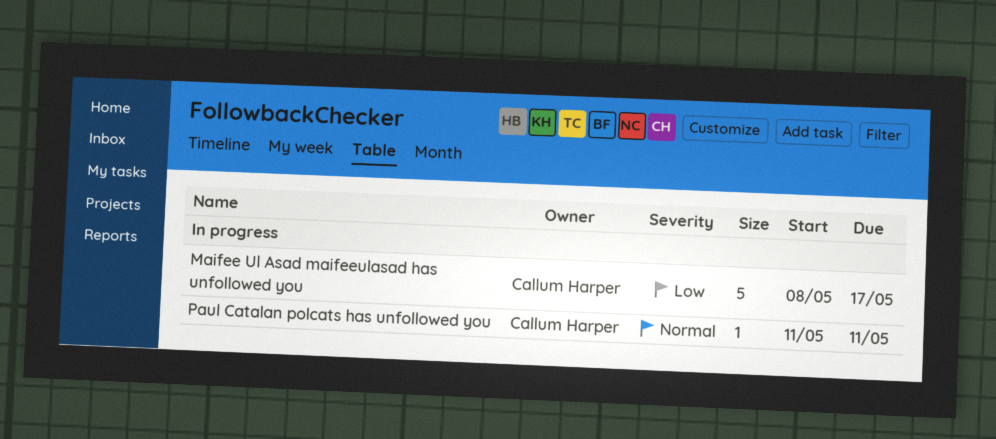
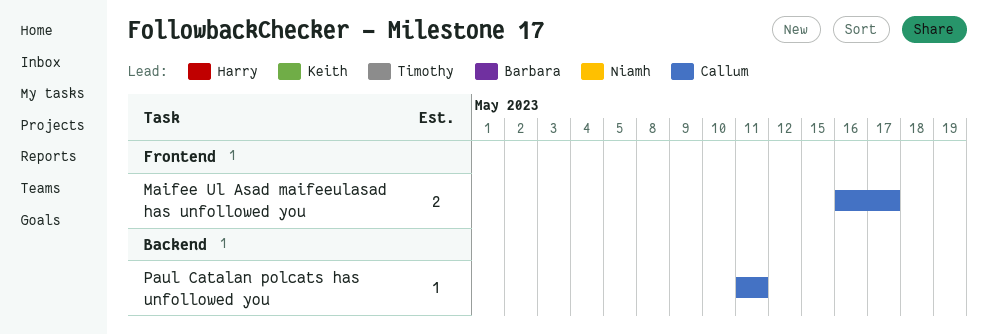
Maifee Ul Asad maifeeulasad has unfollowed you, estimate: 5 -> 2
Maifee Ul Asad maifeeulasad has unfollowed you, start: May 8 -> May 16

